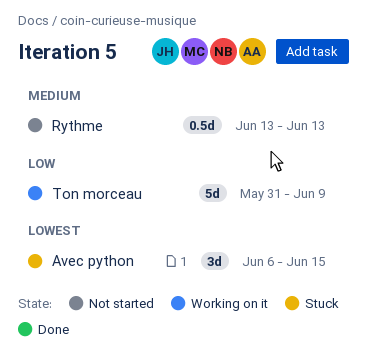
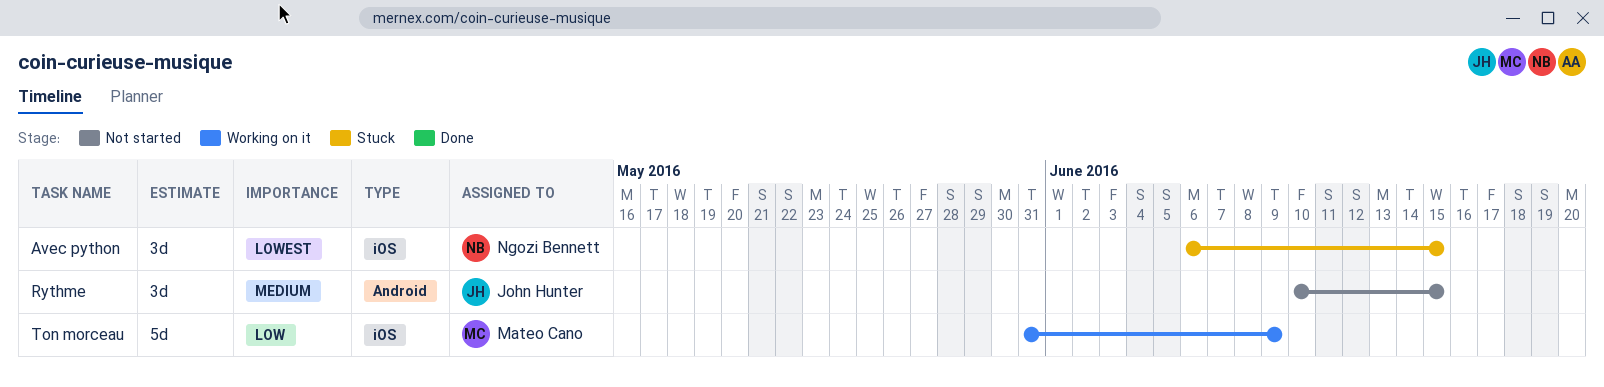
Rythme, estimate: 0.5d -> 3d
Rythme, start: Jun 13 -> Jun 10
Rythme, due: Jun 13 -> Jun 15

